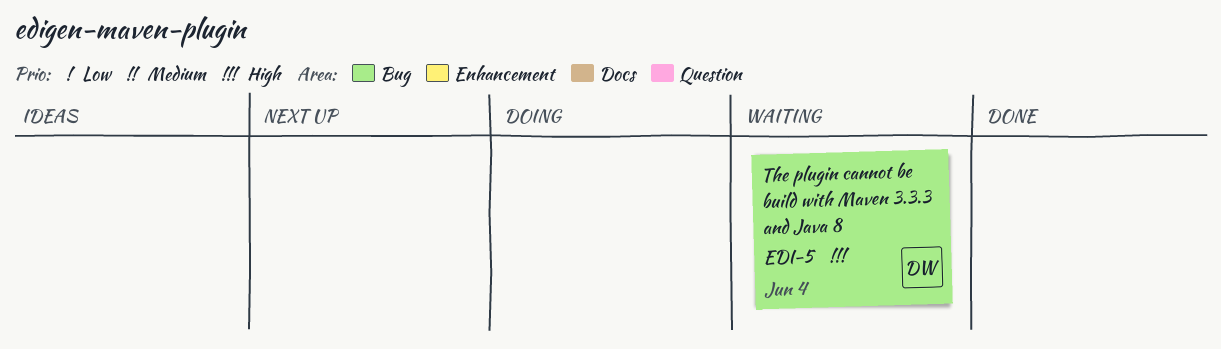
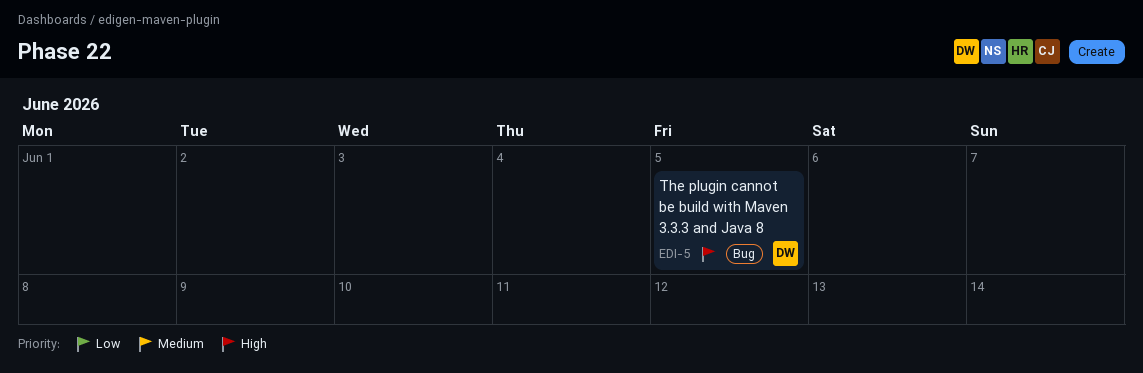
EDI-5, due: Jun 4 -> Jun 5

